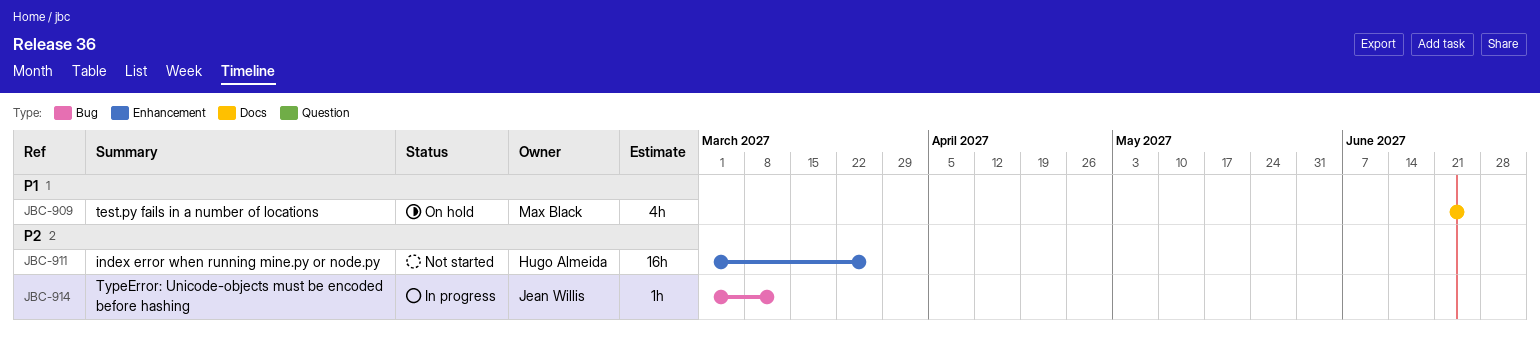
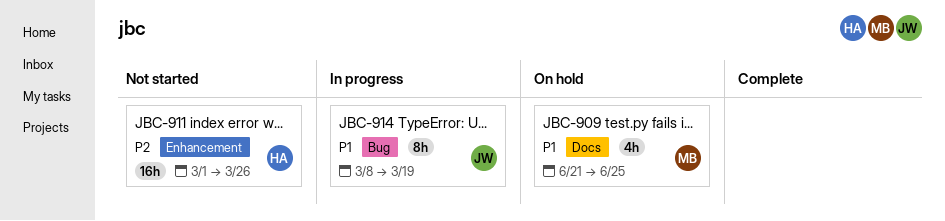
JBC-914, priority: P2 -> P1
JBC-914, estimate: 1h -> 8h
JBC-914, start: Mar 1 -> Mar 8
JBC-914, due: Mar 12 -> Mar 19

